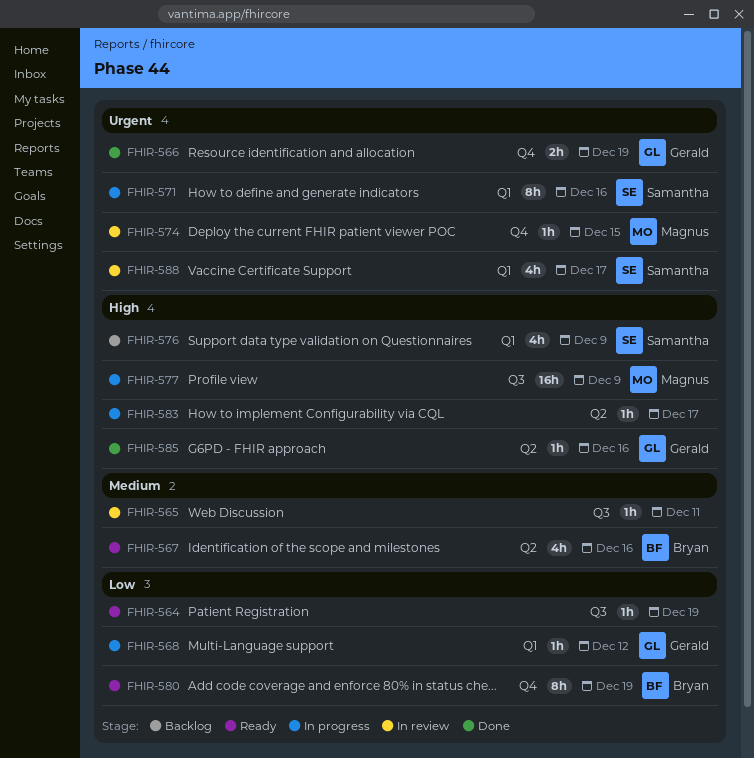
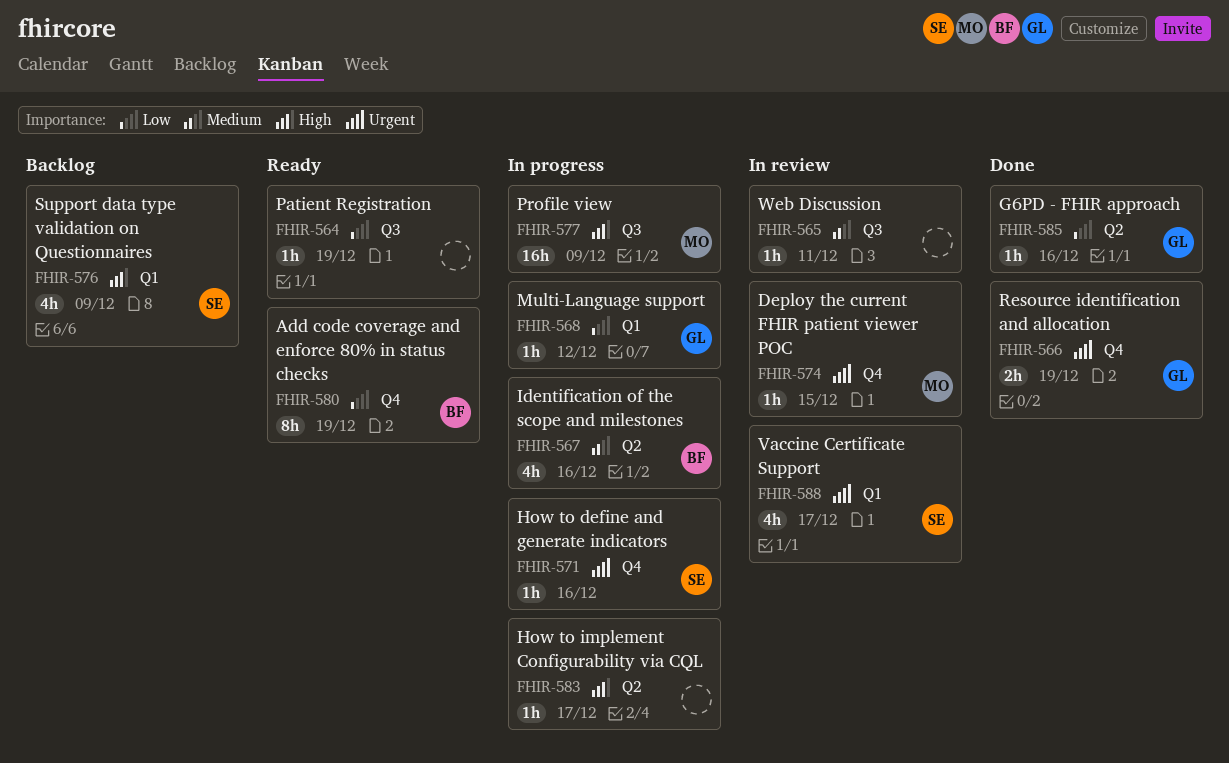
FHIR-567, status: Ready -> In progress
FHIR-571, label: Q1 -> Q4
FHIR-571, estimate: 8h -> 1h
FHIR-585, priority: High -> Low

